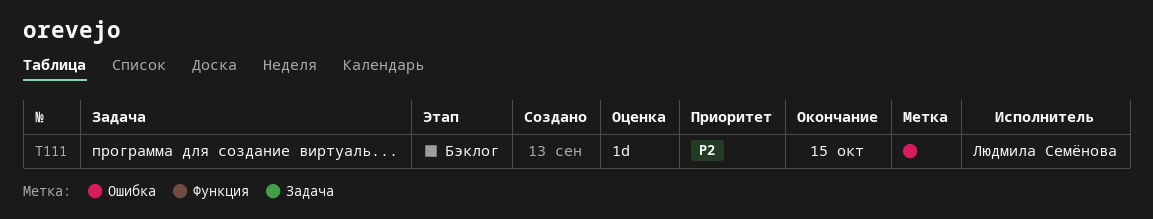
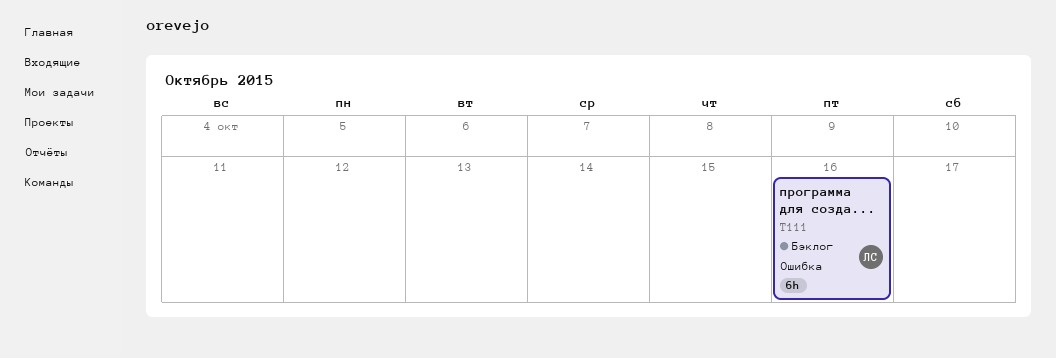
T111, estimate: 1d -> 6h
T111, due: Oct 15 -> Oct 16

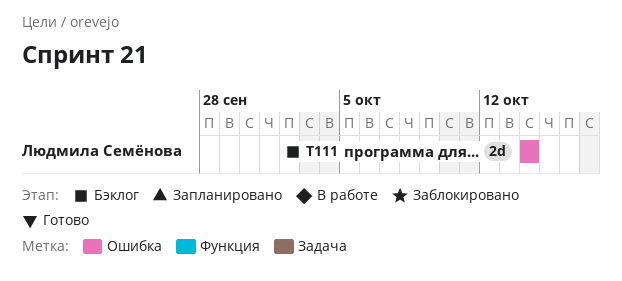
T111, estimate: 6h -> 2d
T111, due: Oct 16 -> Oct 14

